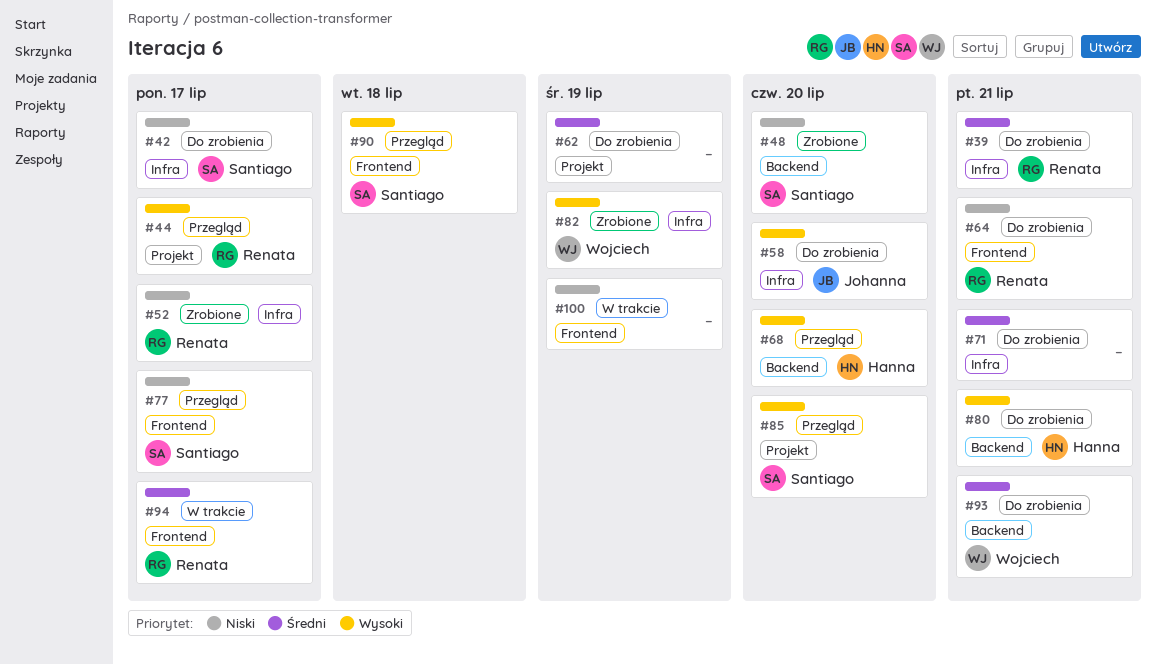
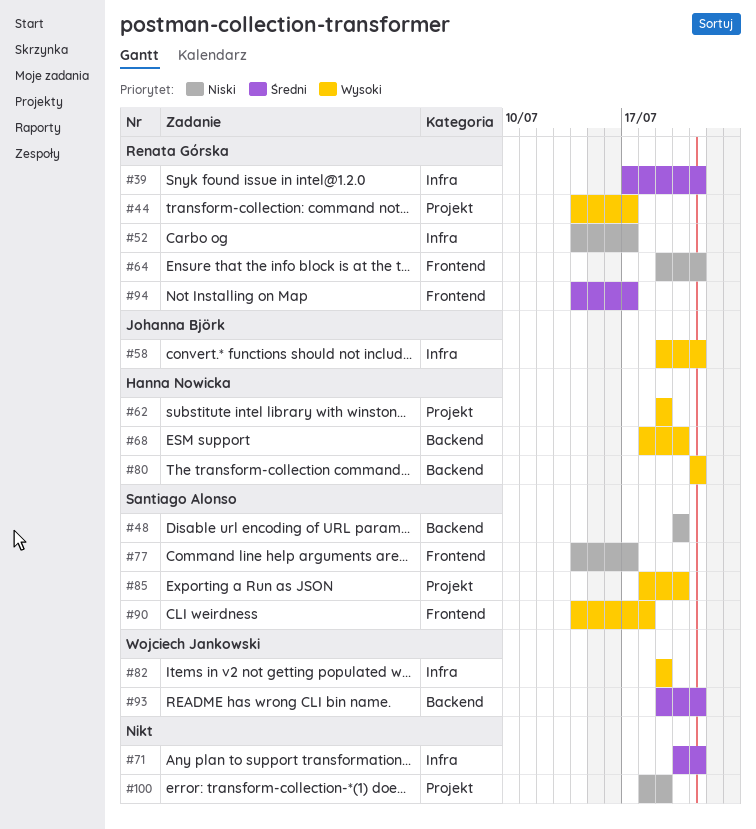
#42: present -> none
#58, due: Jul 20 -> Jul 21
#62, owner: none -> Hanna Nowicka
#62, priority: Średni -> Wysoki
#100, label: Frontend -> Projekt

